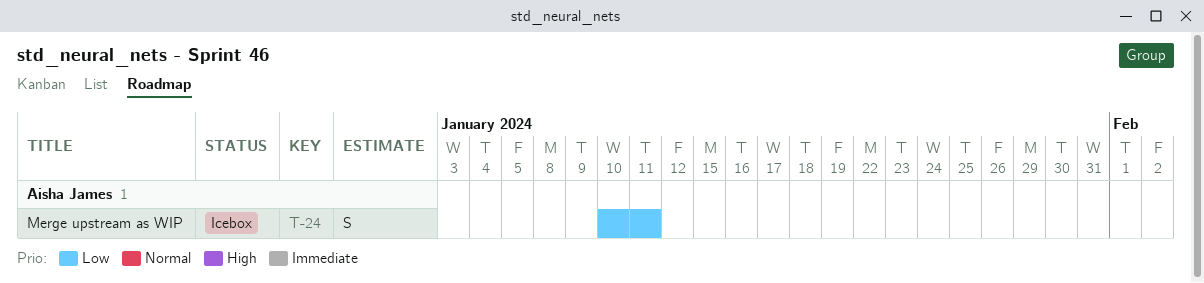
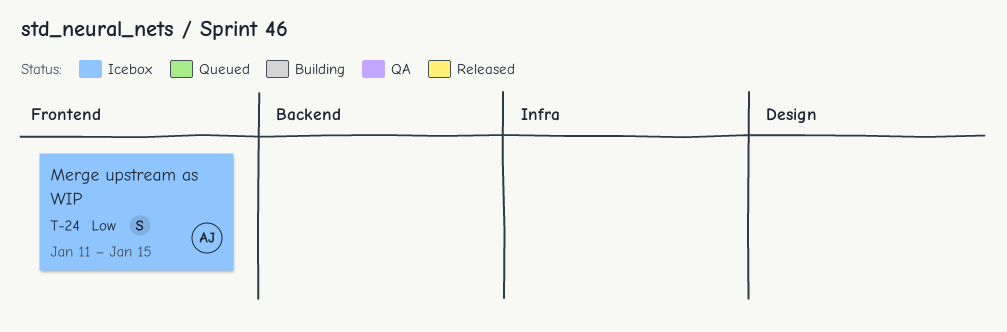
T-24, start: Jan 10 -> Jan 11
T-24, due: Jan 11 -> Jan 15

